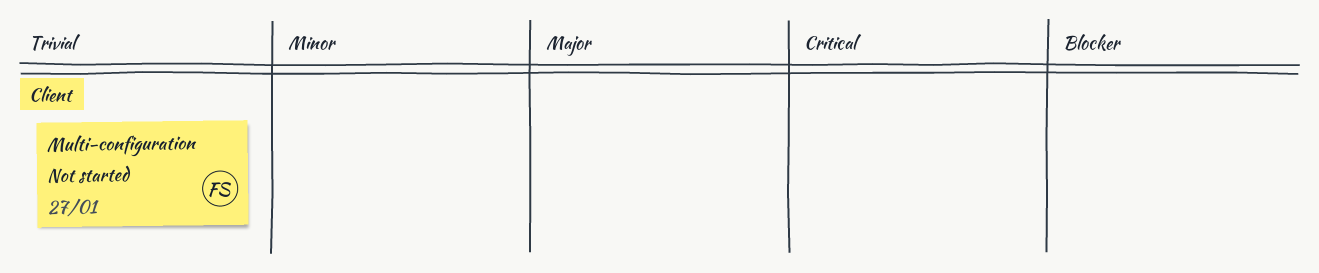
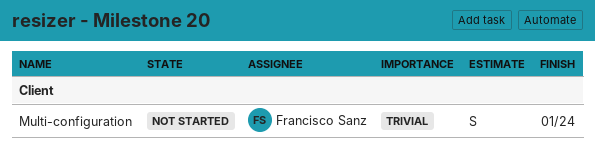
Multi-configuration, due: Jan 27 -> Jan 24

